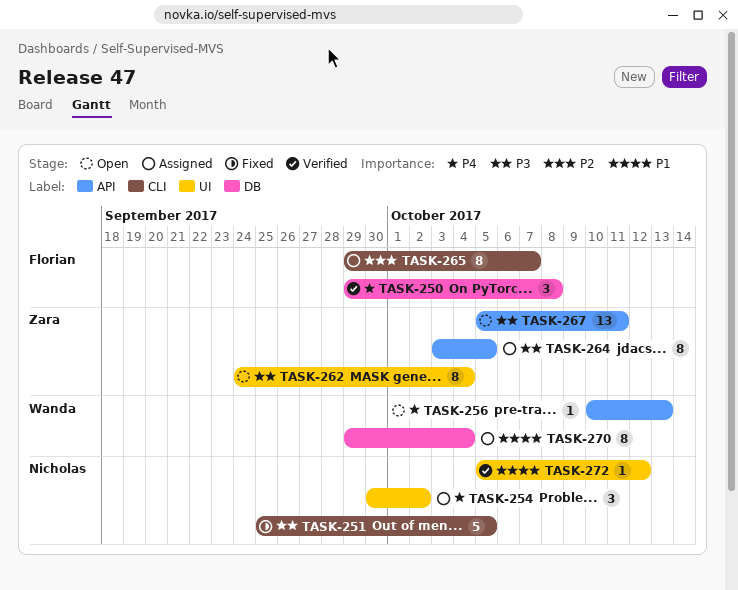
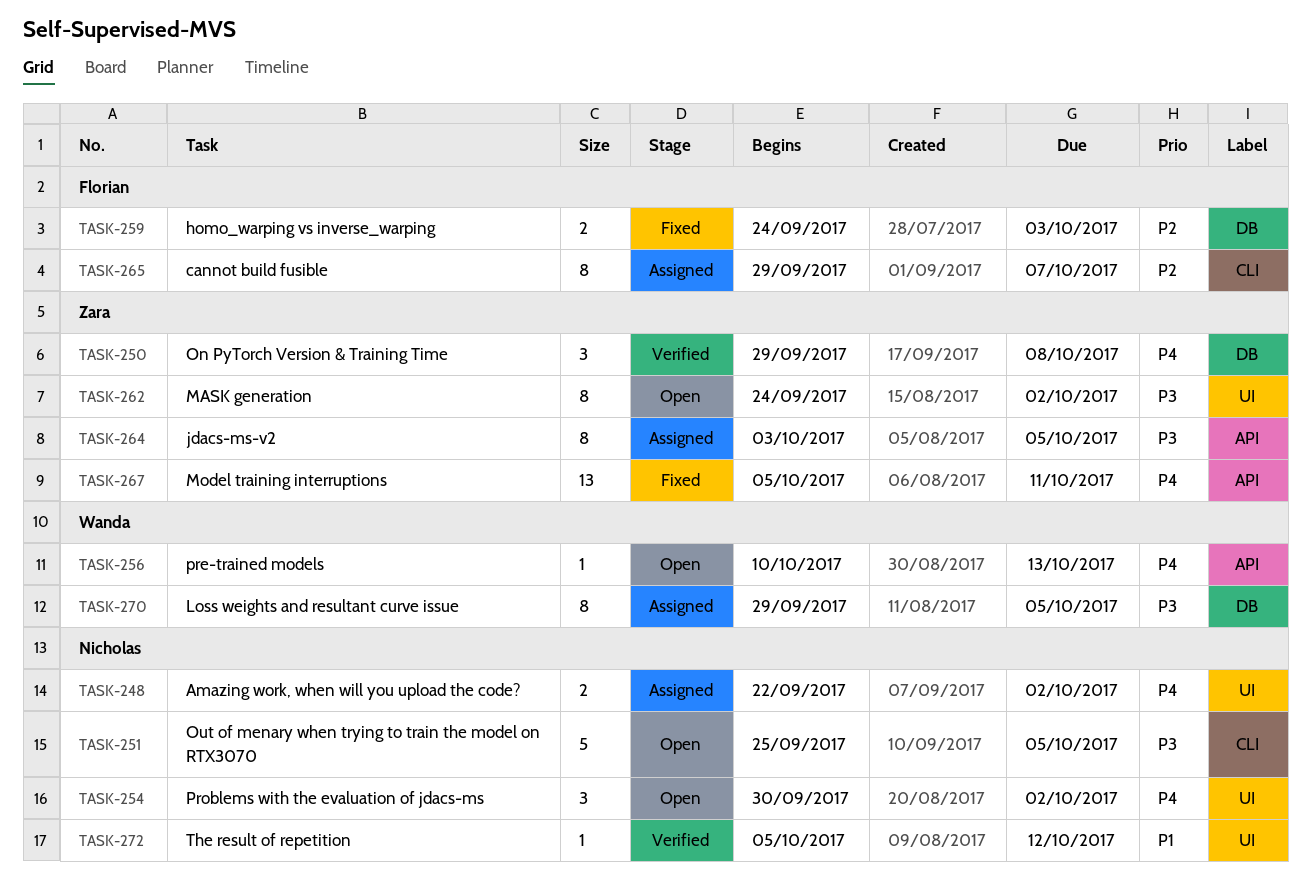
TASK-248: none -> present
TASK-250, owner: Florian -> Zara
TASK-251, status: Fixed -> Open
TASK-254, status: Assigned -> Open
TASK-259: none -> present
TASK-262, due: Oct 4 -> Oct 2
TASK-267, status: Open -> Fixed
TASK-267, priority: P3 -> P4
TASK-270, priority: P1 -> P3
TASK-270, due: Oct 4 -> Oct 5

